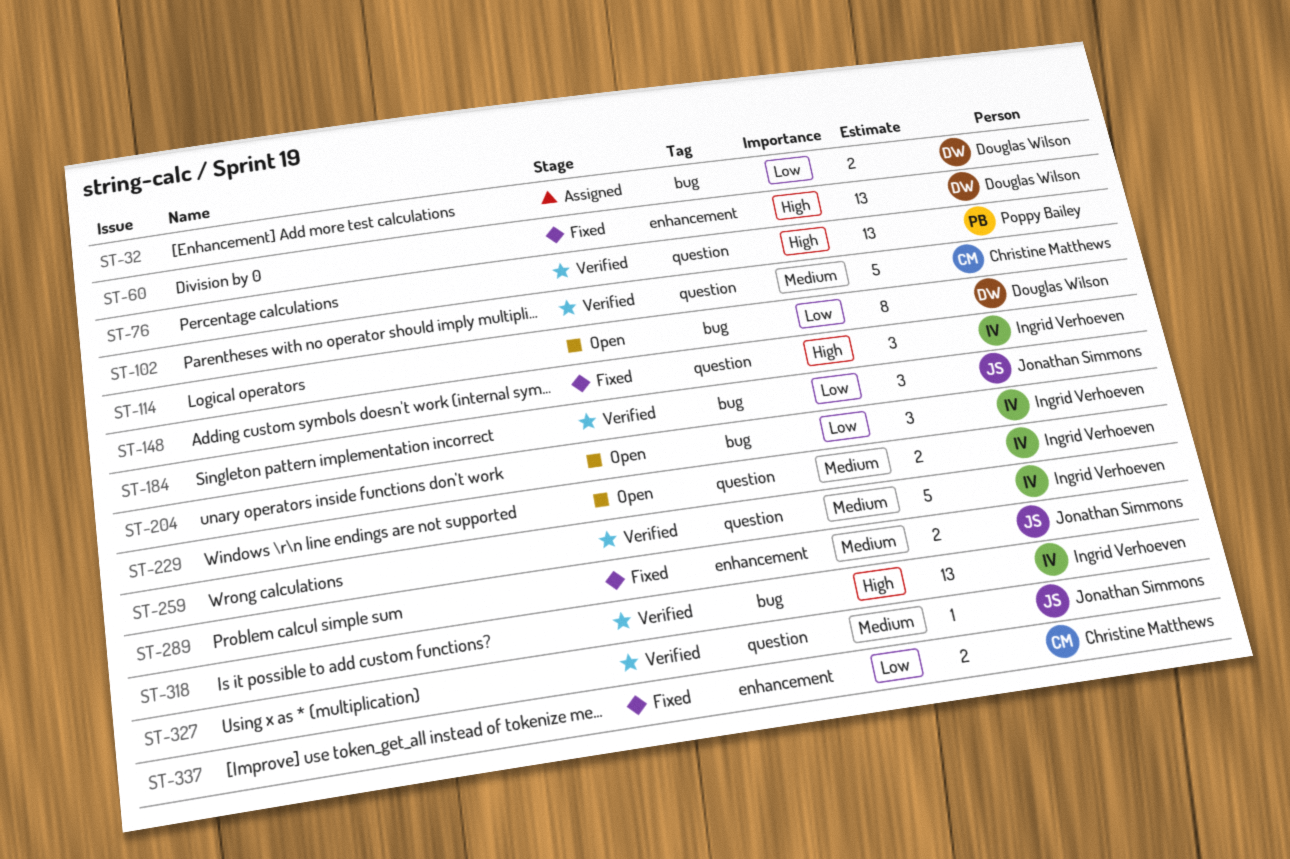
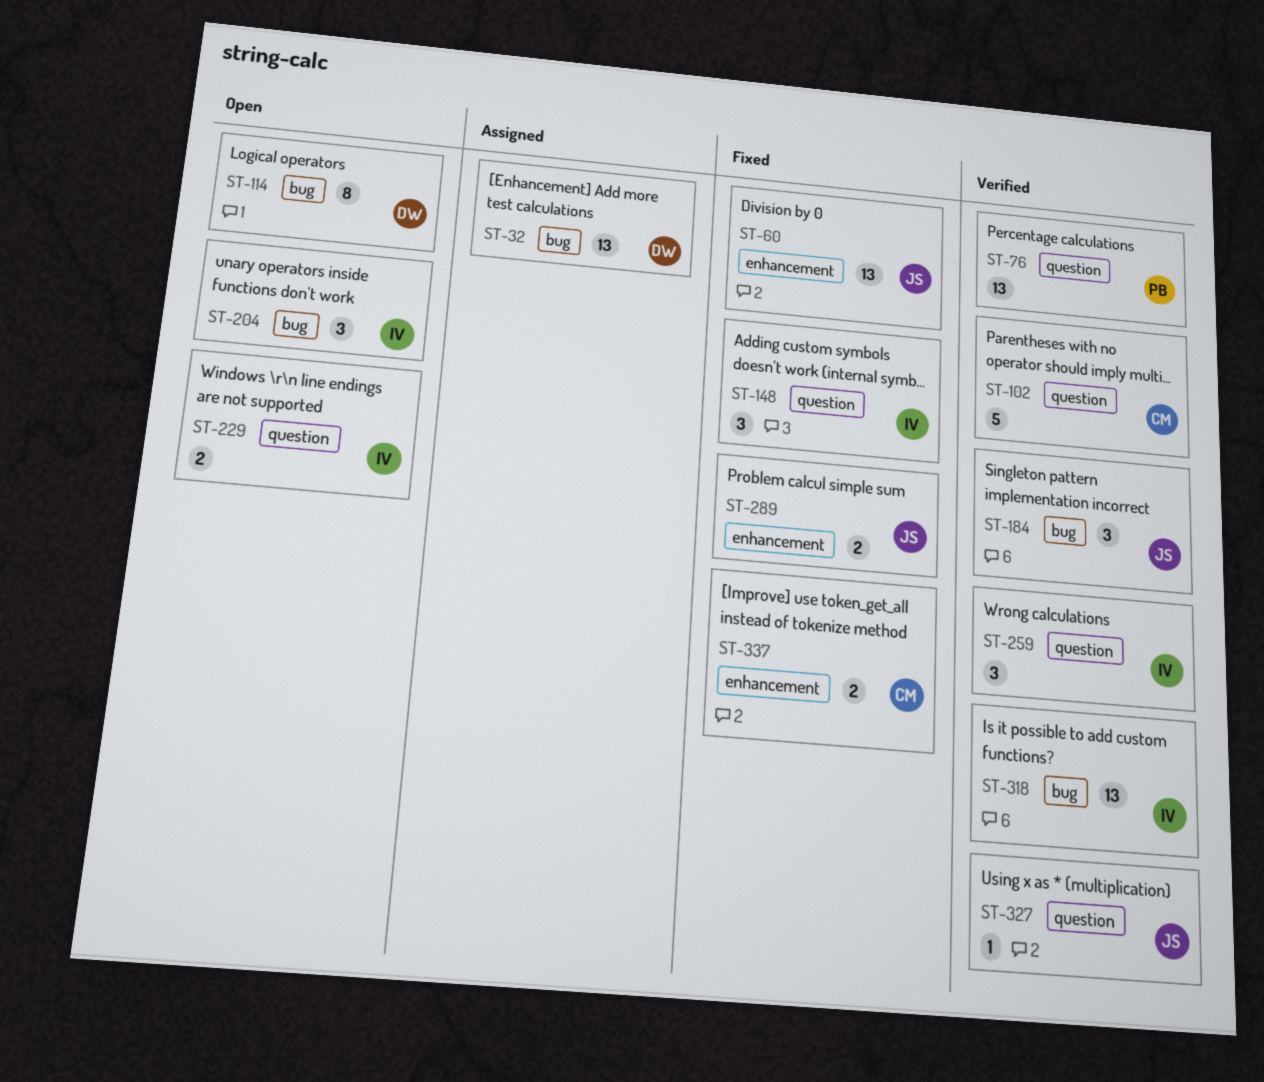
ST-32, estimate: 2 -> 13
ST-60, owner: Douglas Wilson -> Jonathan Simmons
ST-259, estimate: 5 -> 3

